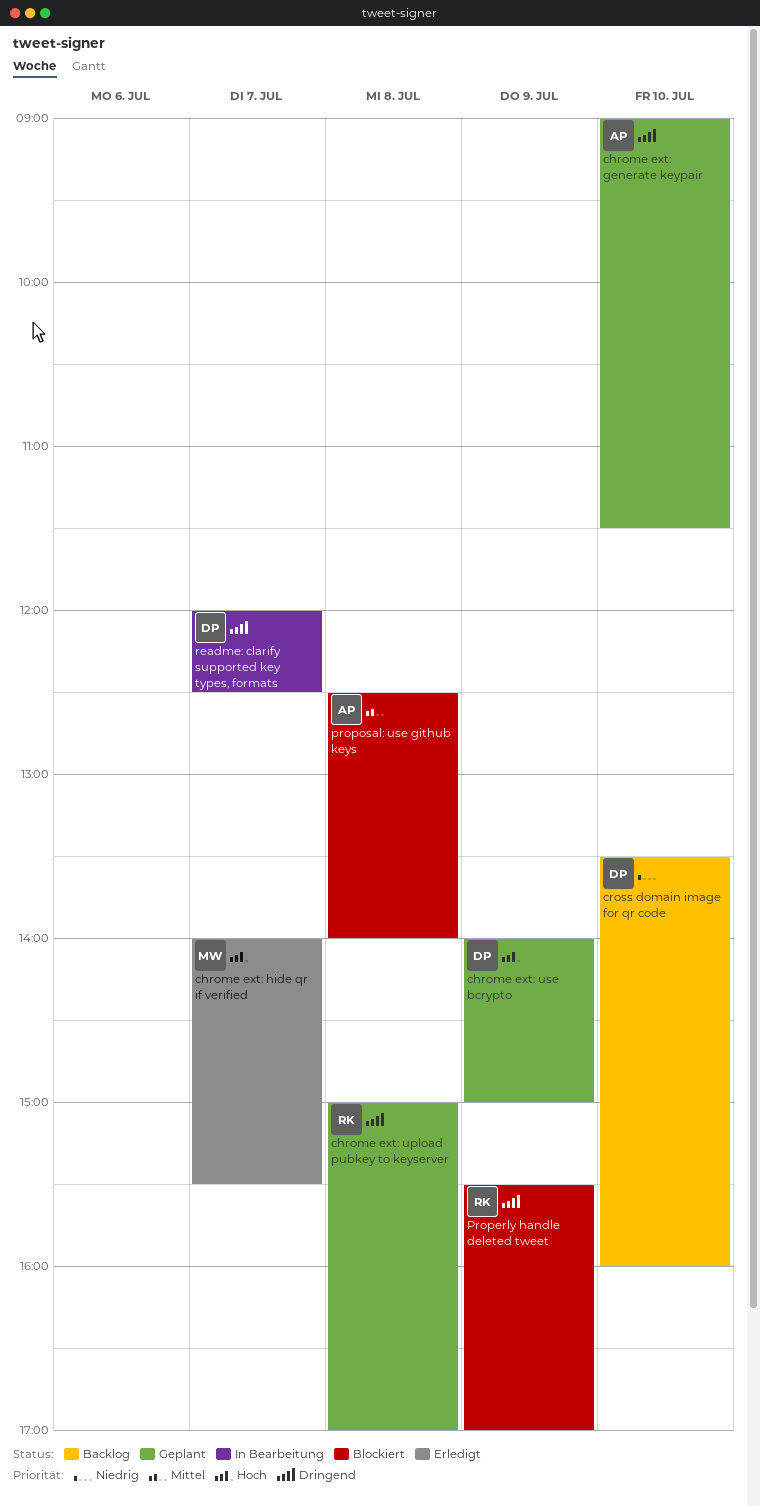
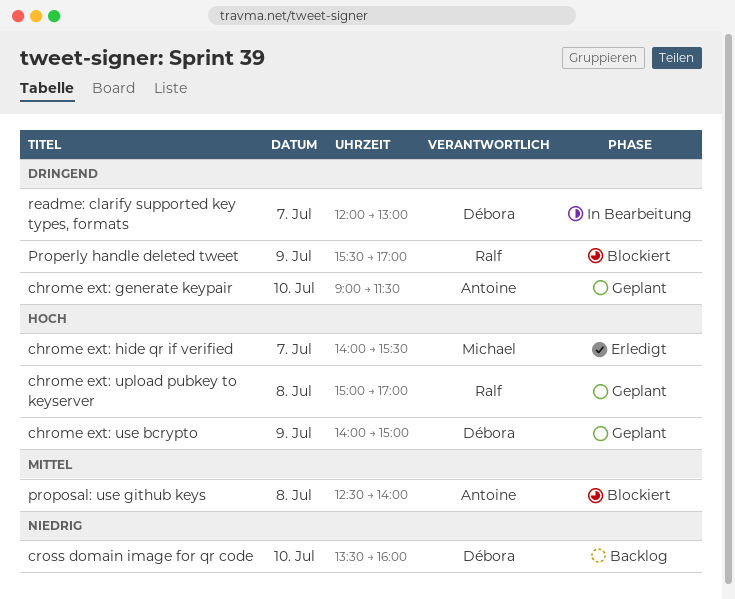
chrome ext: upload pubkey to keyserver, priority: Dringend -> Hoch
readme: clarify supported key types, formats, ends: 12:30 -> 13:00

